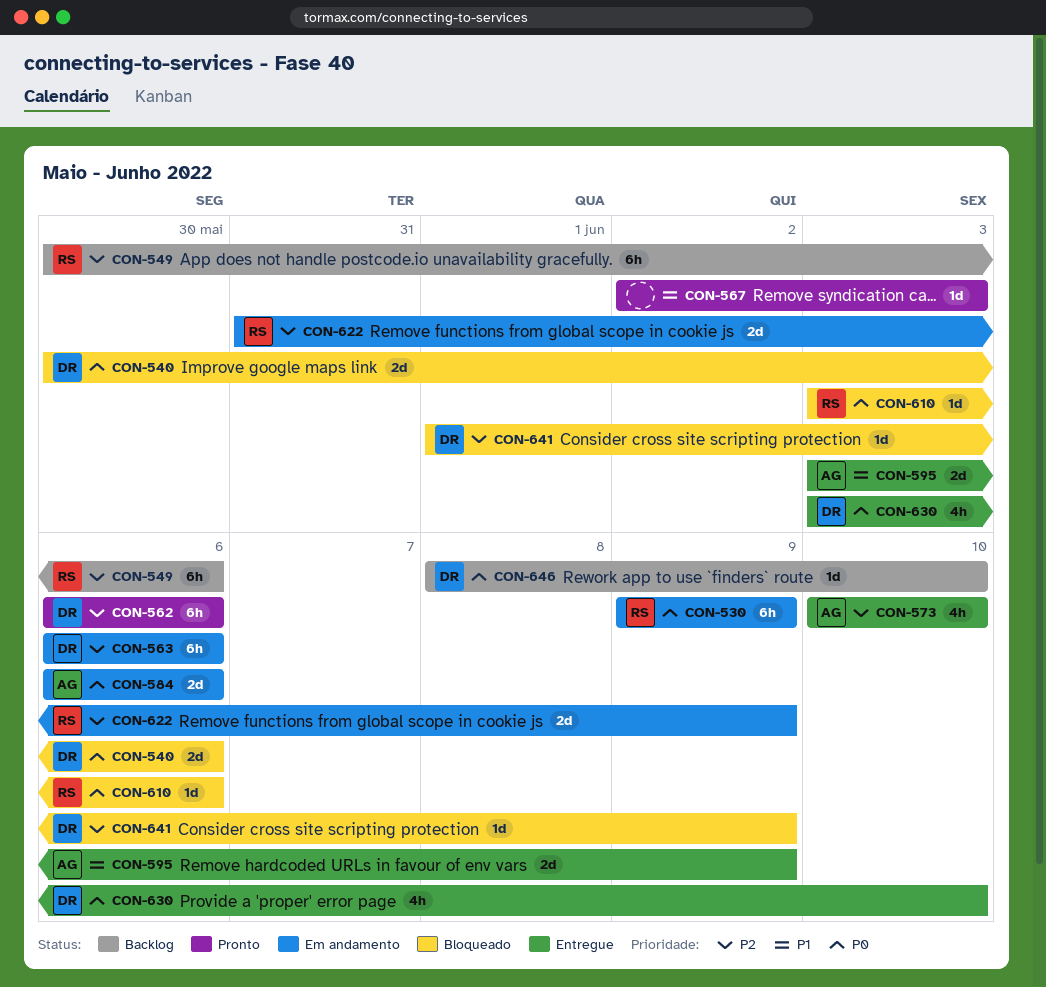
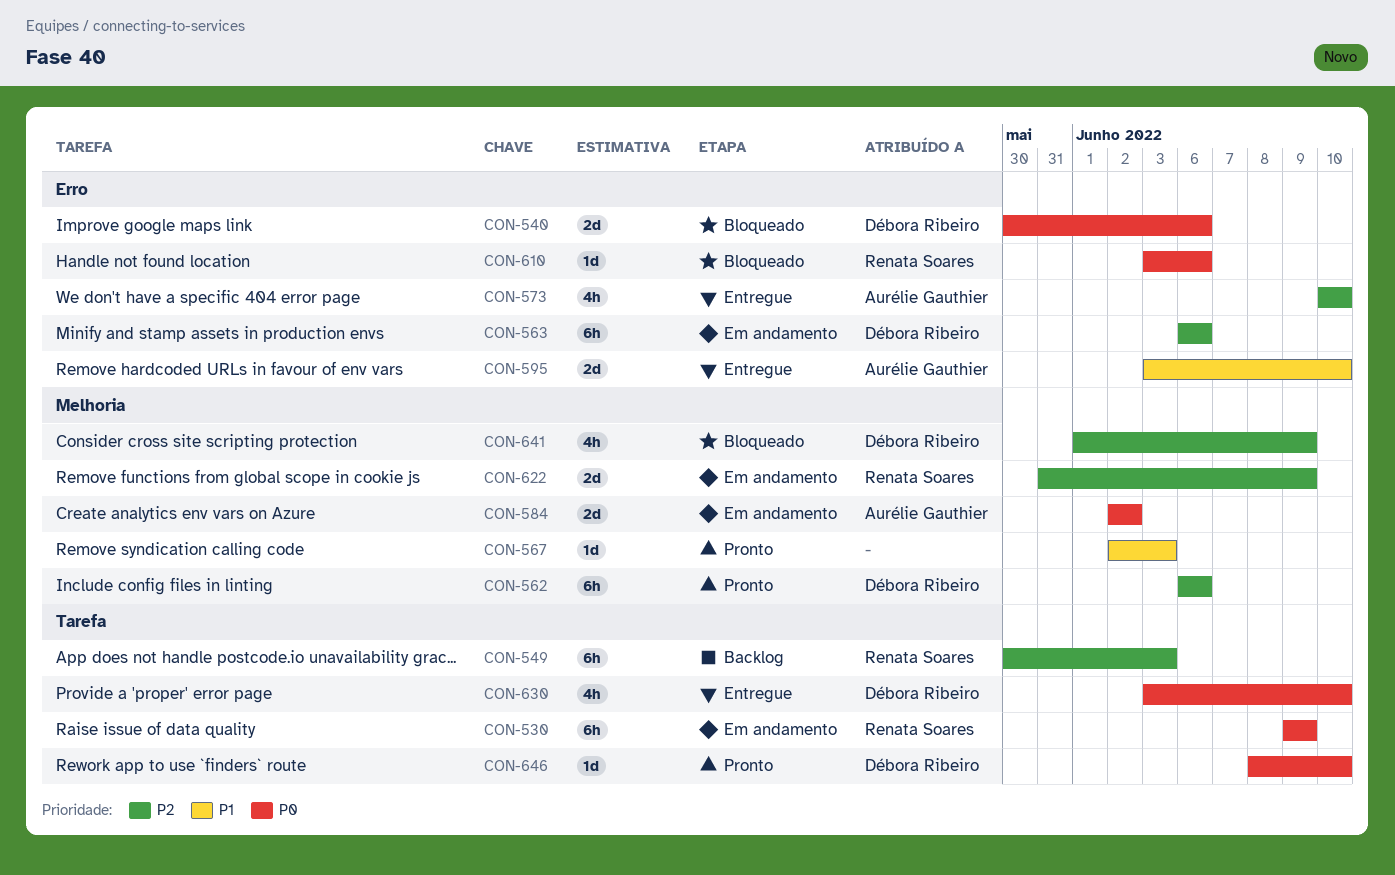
CON-549, due: Jun 6 -> Jun 3
CON-584, start: Jun 6 -> Jun 2
CON-584, due: Jun 6 -> Jun 2
CON-595, due: Jun 9 -> Jun 10
CON-641, estimate: 1d -> 4h
CON-646, status: Backlog -> Pronto

